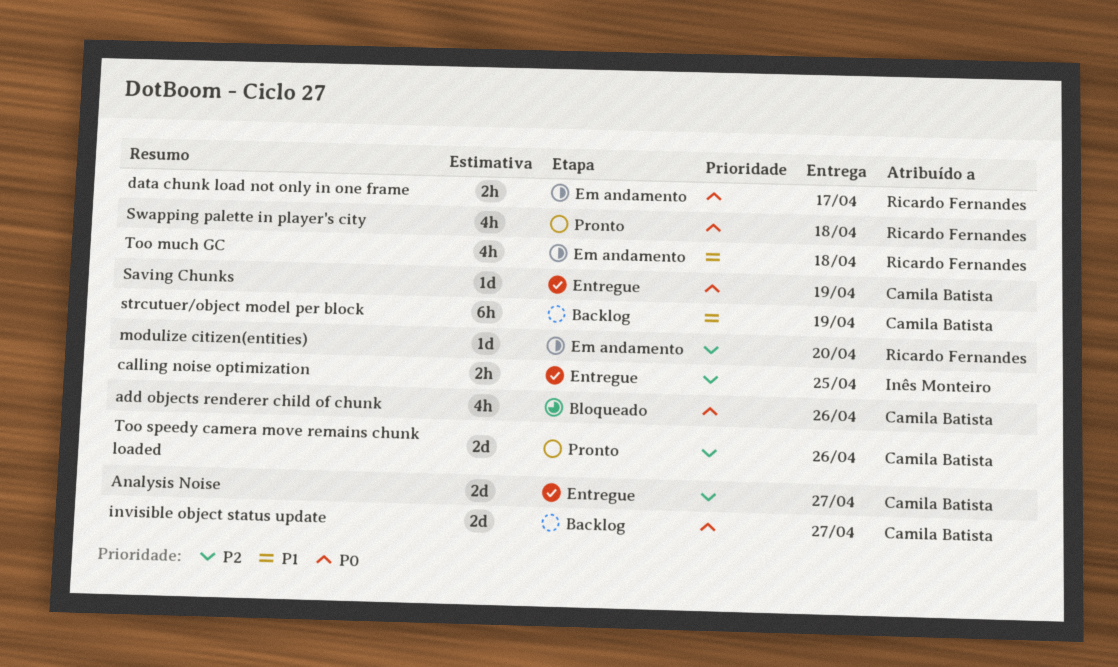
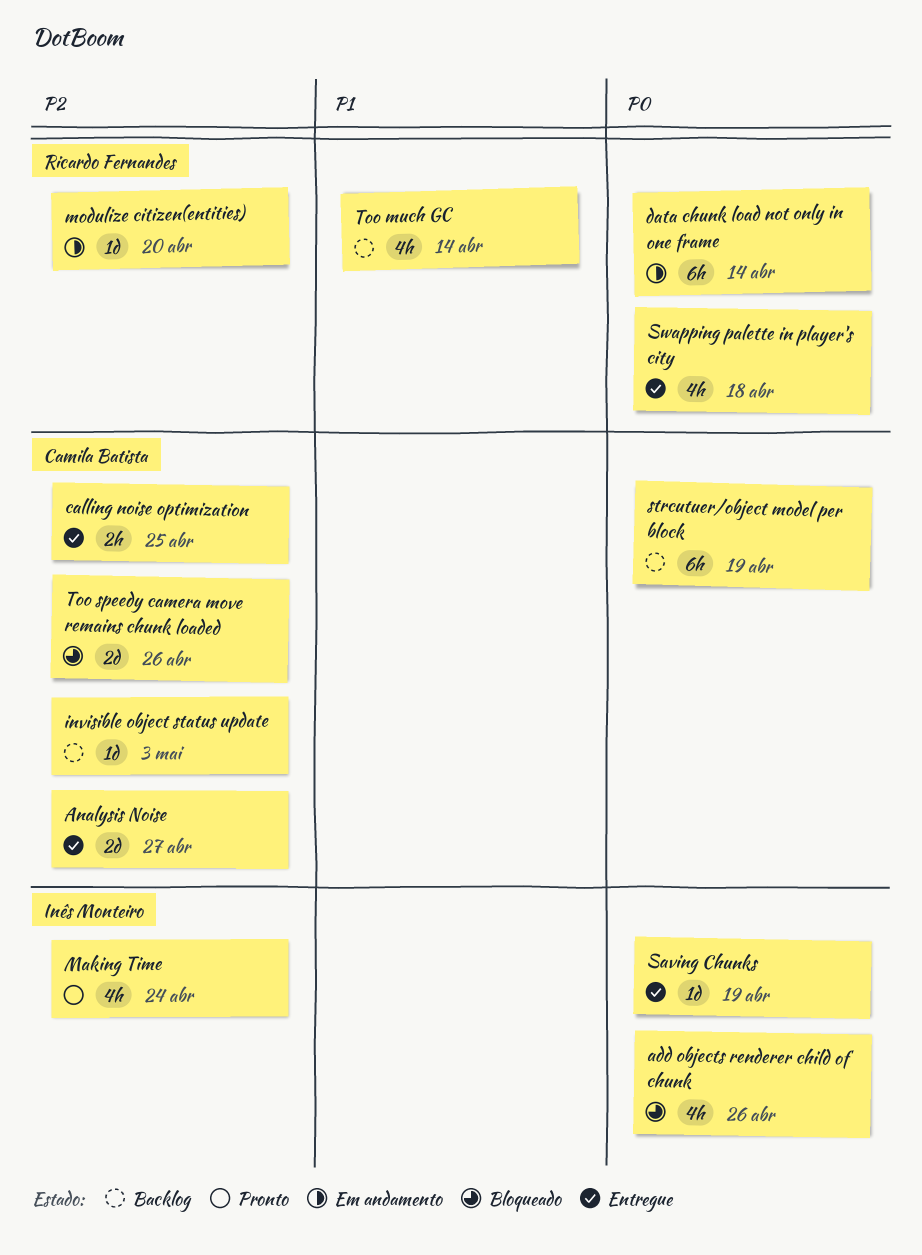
add objects renderer child of chunk, owner: Camila Batista -> Inês Monteiro
calling noise optimization, owner: Inês Monteiro -> Camila Batista
data chunk load not only in one frame, estimate: 2h -> 6h
data chunk load not only in one frame, due: Apr 17 -> Apr 14
invisible object status update, priority: P0 -> P2
invisible object status update, estimate: 2d -> 1d
invisible object status update, due: Apr 27 -> May 3
Making Time: none -> present
Saving Chunks, owner: Camila Batista -> Inês Monteiro
strcutuer/object model per block, priority: P1 -> P0
Swapping palette in player's city, status: Pronto -> Entregue
Too much GC, status: Em andamento -> Backlog
Too much GC, due: Apr 18 -> Apr 14
Too speedy camera move remains chunk loaded, status: Pronto -> Bloqueado

